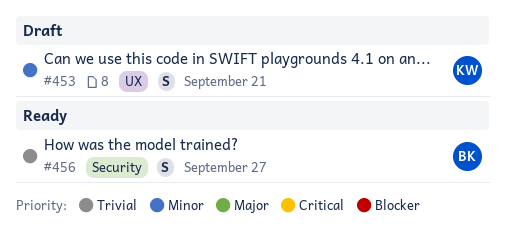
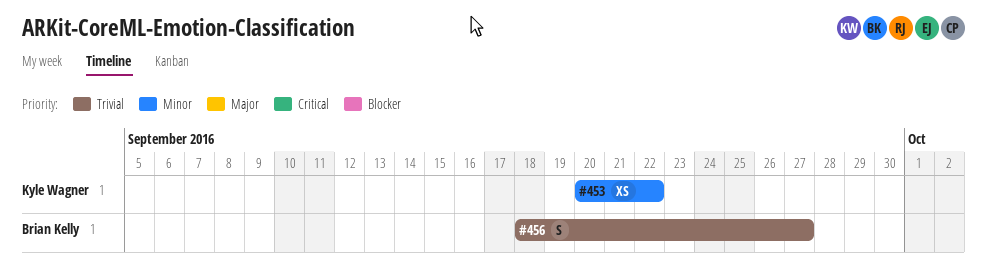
#453, estimate: S -> XS
#453, due: Sep 21 -> Sep 22

